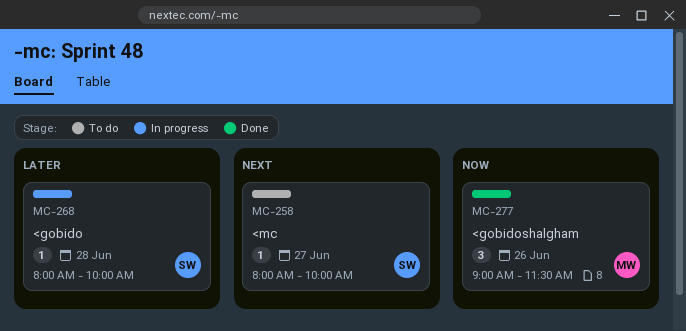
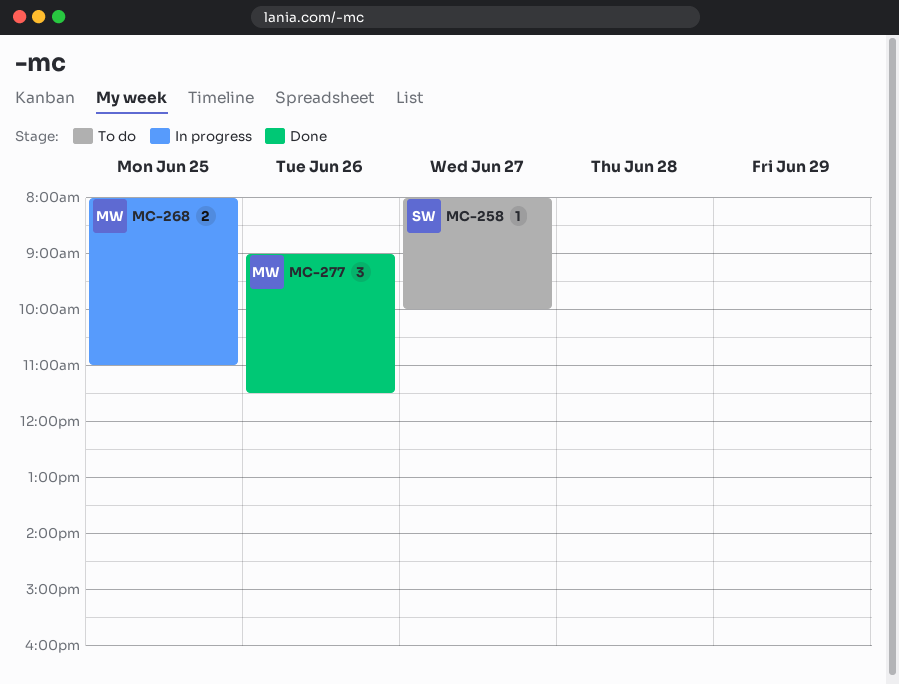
MC-268, owner: SW -> MW
MC-268, estimate: 1 -> 2
MC-268, day: Jun 28 -> Jun 25
MC-268, ends: 10:00 -> 11:00

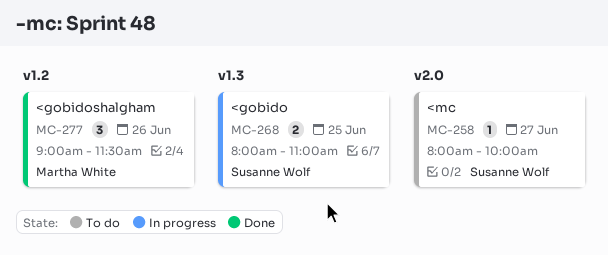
MC-268, owner: Martha White -> Susanne Wolf

